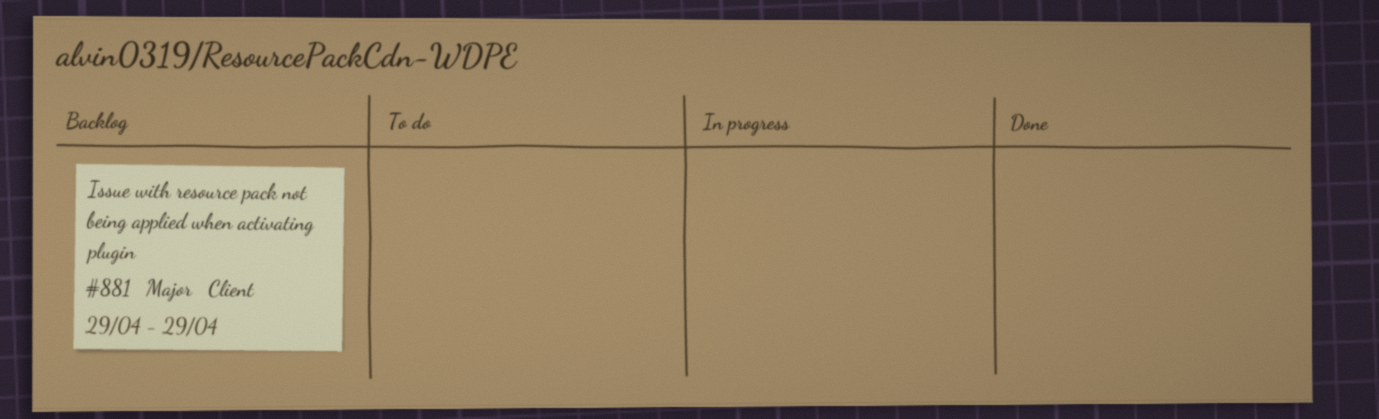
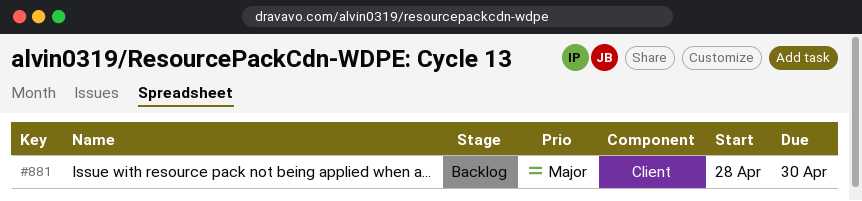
#881, start: Apr 29 -> Apr 28
#881, due: Apr 29 -> Apr 30

